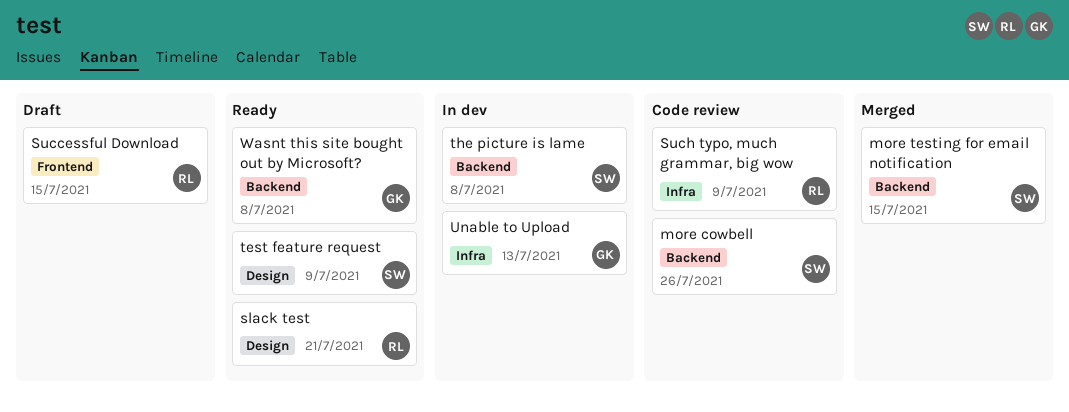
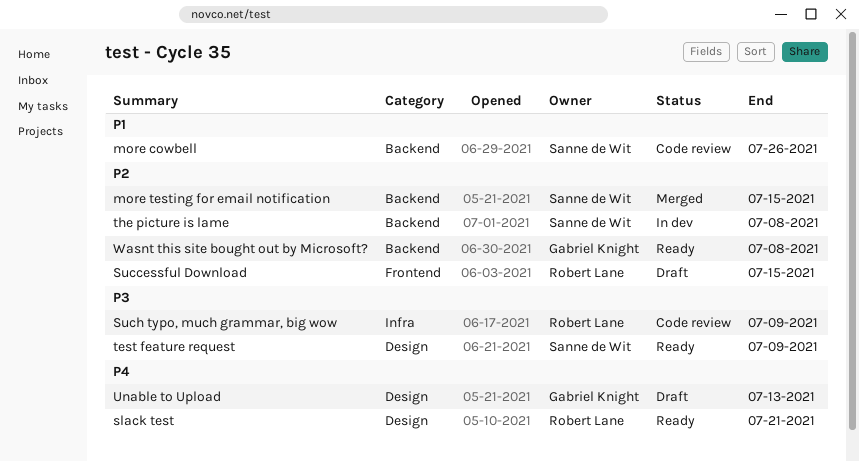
Unable to Upload, status: In dev -> Draft
Unable to Upload, label: Infra -> Design

